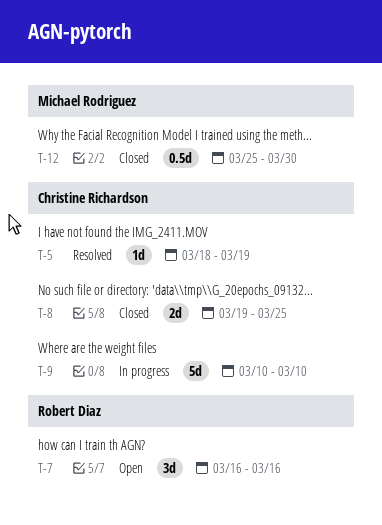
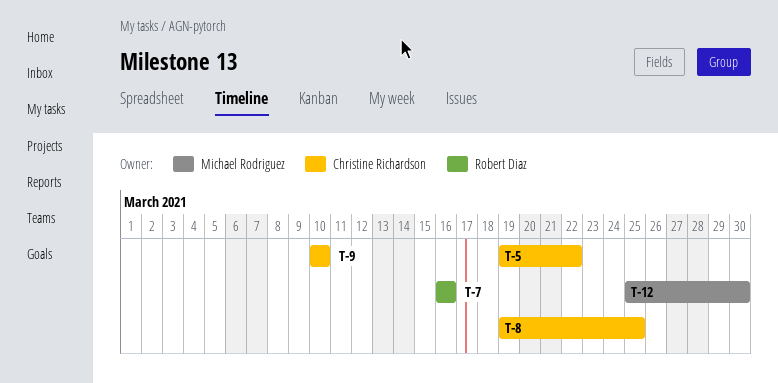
T-5, start: Mar 18 -> Mar 19
T-5, due: Mar 19 -> Mar 22

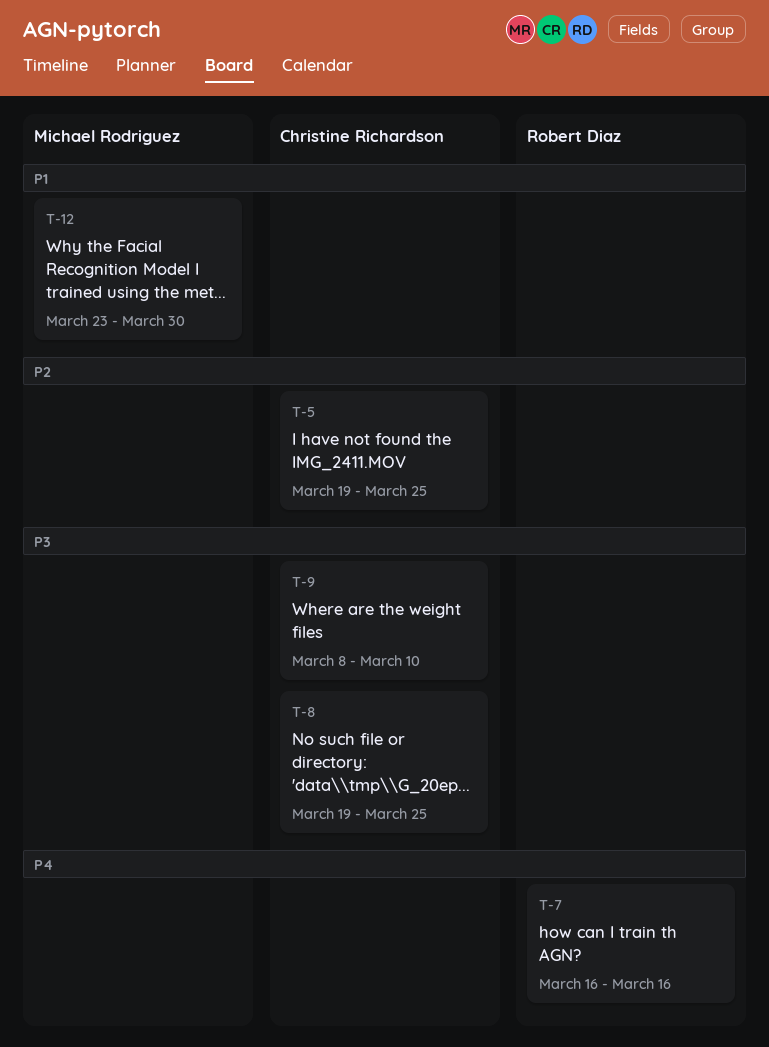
T-5, due: Mar 22 -> Mar 25
T-9, start: Mar 10 -> Mar 8
T-12, start: Mar 25 -> Mar 23

